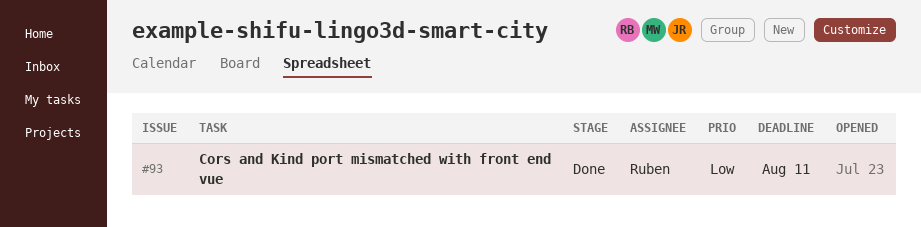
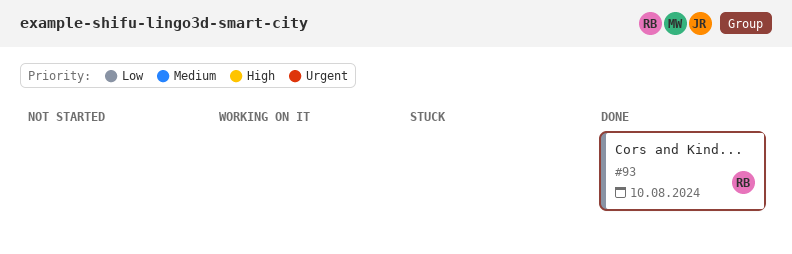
#93, due: Aug 11 -> Aug 10

